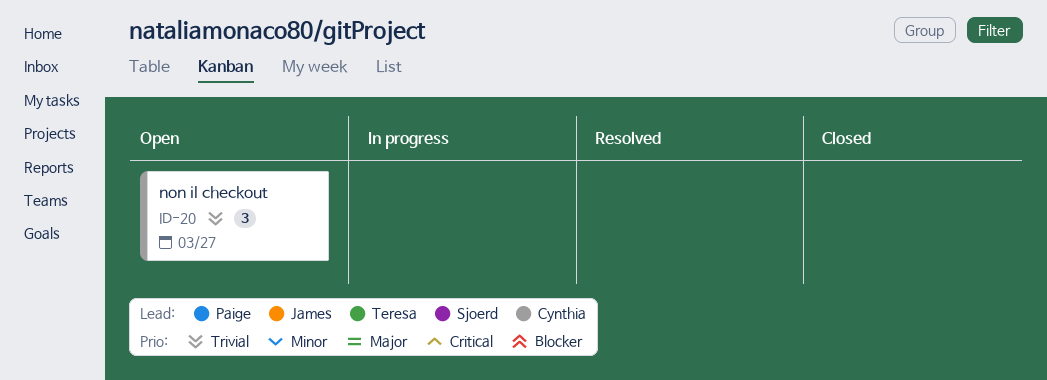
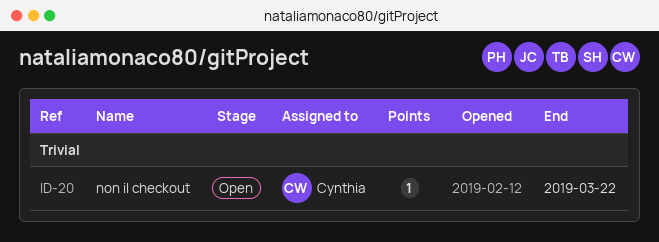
ID-20, estimate: 3 -> 1
ID-20, due: Mar 27 -> Mar 22

